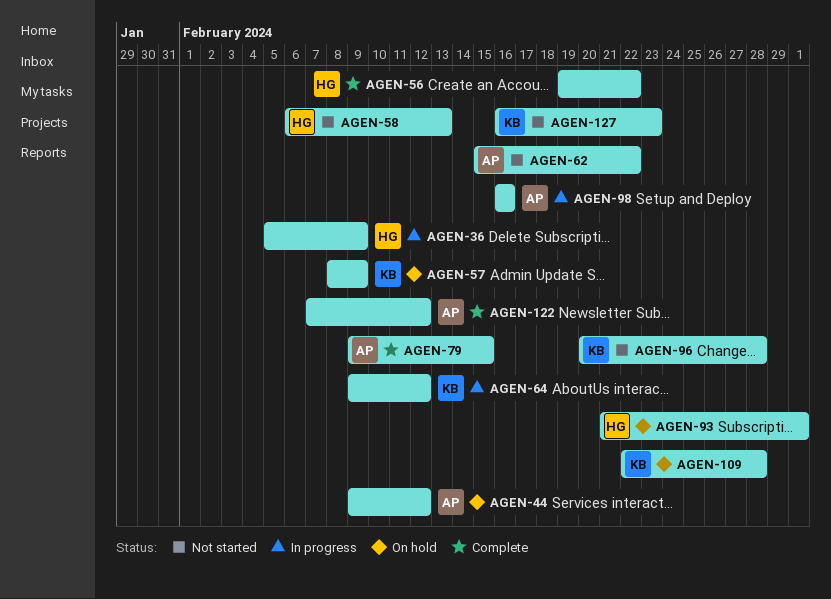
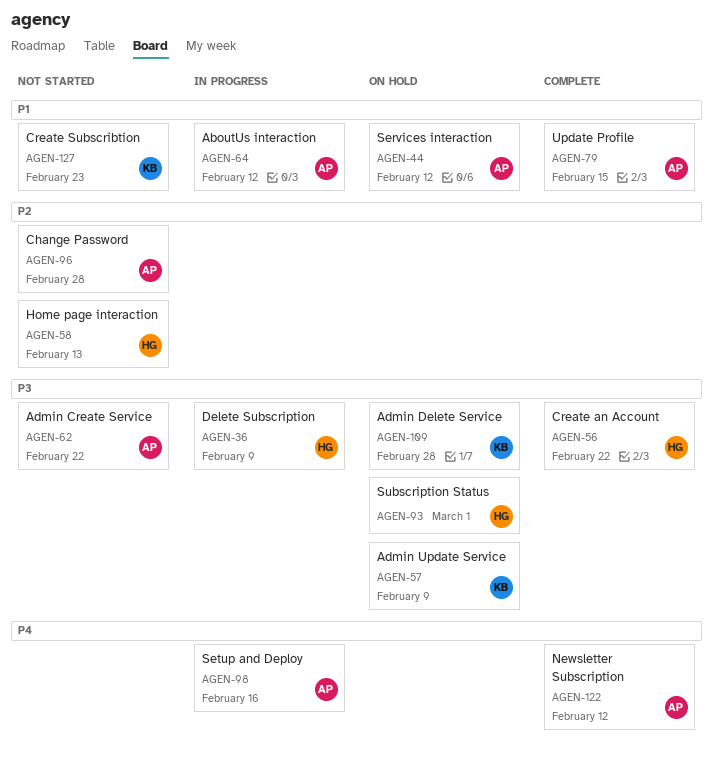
AGEN-64, owner: KB -> AP
AGEN-96, owner: KB -> AP

